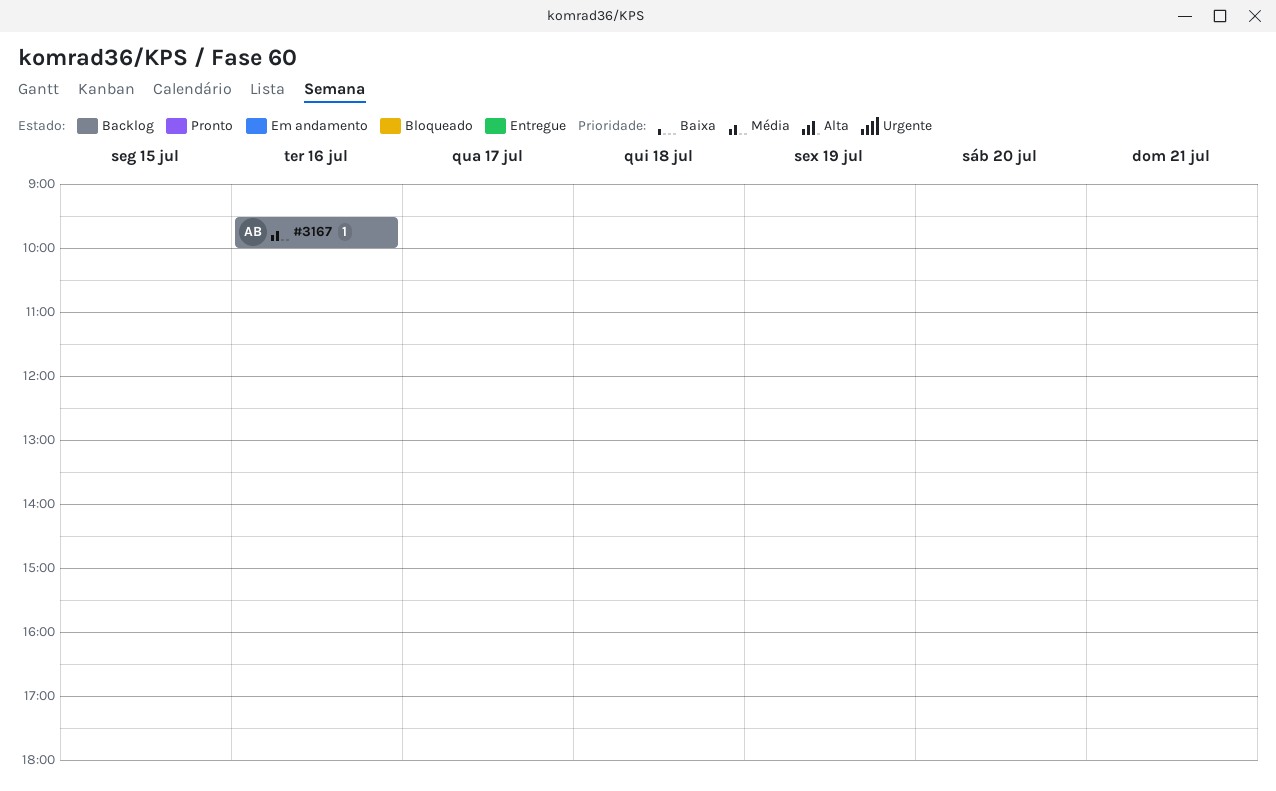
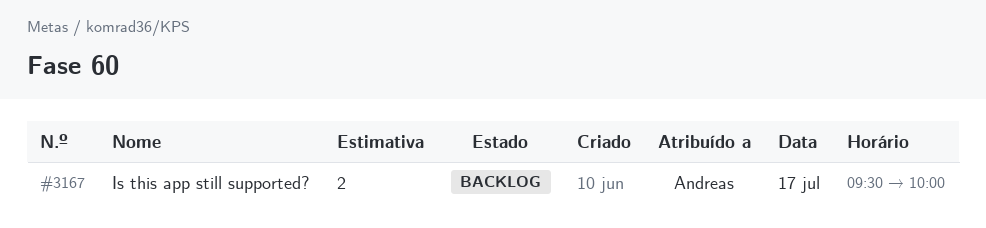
#3167, estimate: 1 -> 2
#3167, day: Jul 16 -> Jul 17

